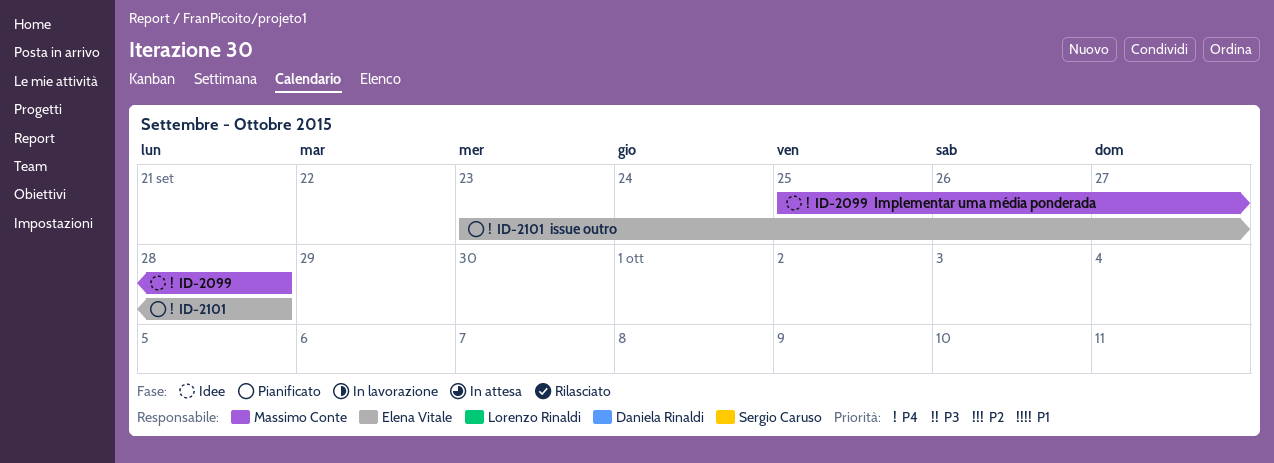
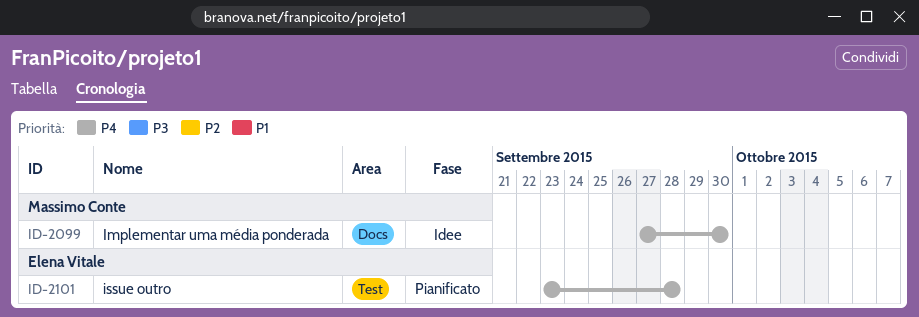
ID-2099, start: Sep 25 -> Sep 27
ID-2099, due: Sep 28 -> Sep 30

